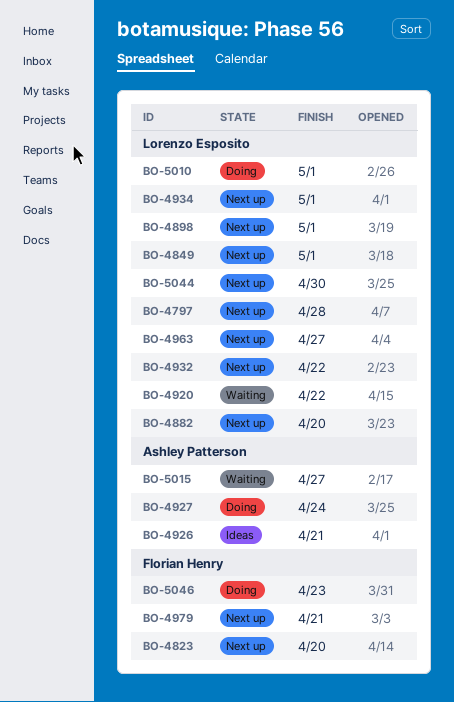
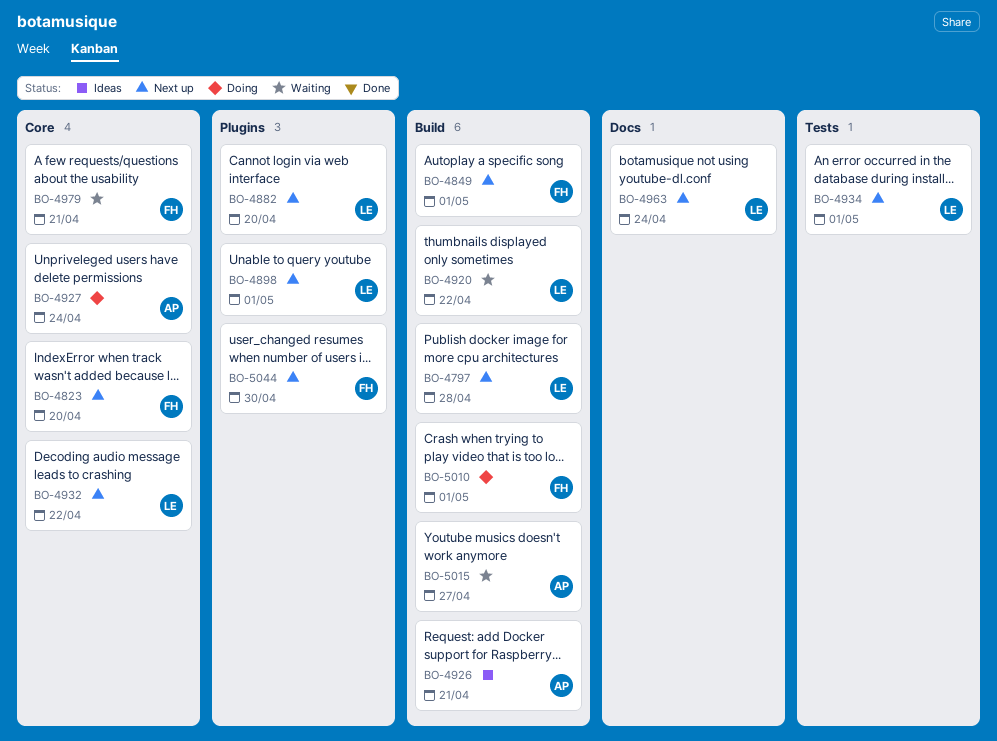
BO-4849, owner: Lorenzo Esposito -> Florian Henry
BO-4963, due: Apr 27 -> Apr 24
BO-4979, status: Next up -> Waiting
BO-5010, owner: Lorenzo Esposito -> Florian Henry
BO-5044, owner: Lorenzo Esposito -> Florian Henry
BO-5046: present -> none

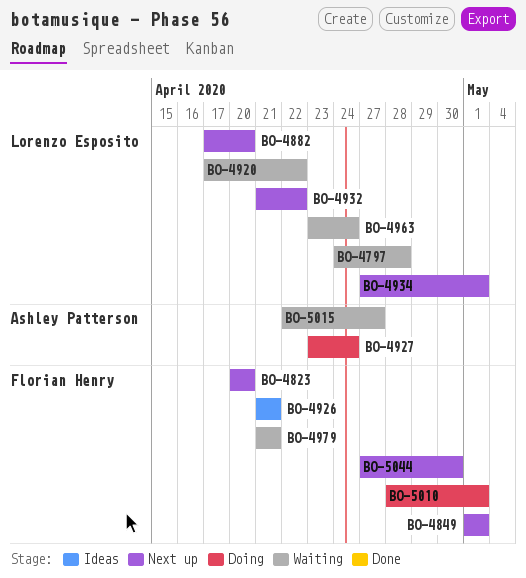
BO-4797, status: Next up -> Waiting
BO-4898: present -> none
BO-4926, owner: Ashley Patterson -> Florian Henry
BO-4963, status: Next up -> Waiting

